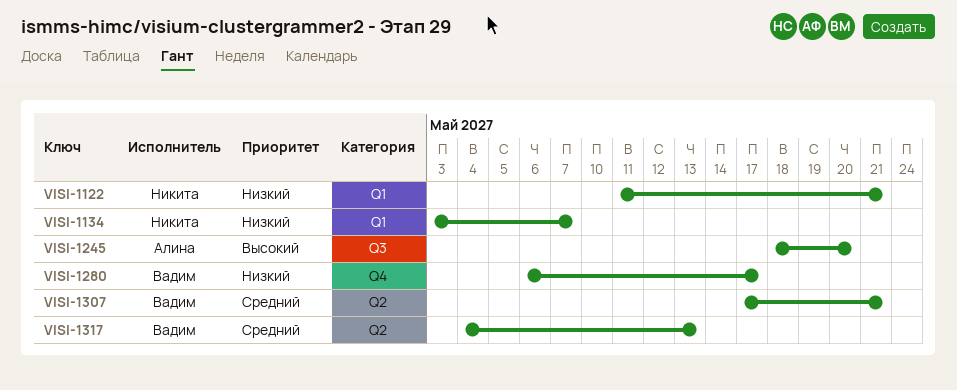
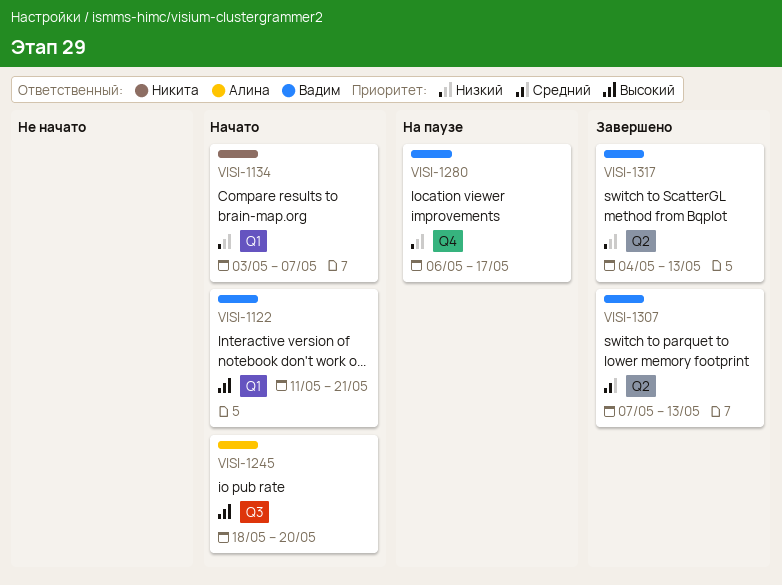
VISI-1122, owner: Никита -> Вадим
VISI-1122, priority: Низкий -> Высокий
VISI-1307, start: May 17 -> May 7
VISI-1307, due: May 21 -> May 13
VISI-1317, priority: Средний -> Низкий

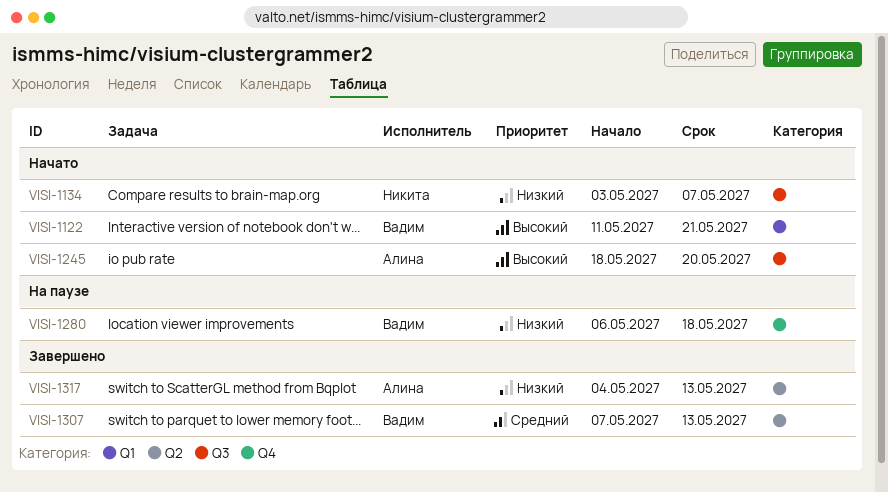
VISI-1134, label: Q1 -> Q3
VISI-1280, due: May 17 -> May 18
VISI-1317, owner: Вадим -> Алина

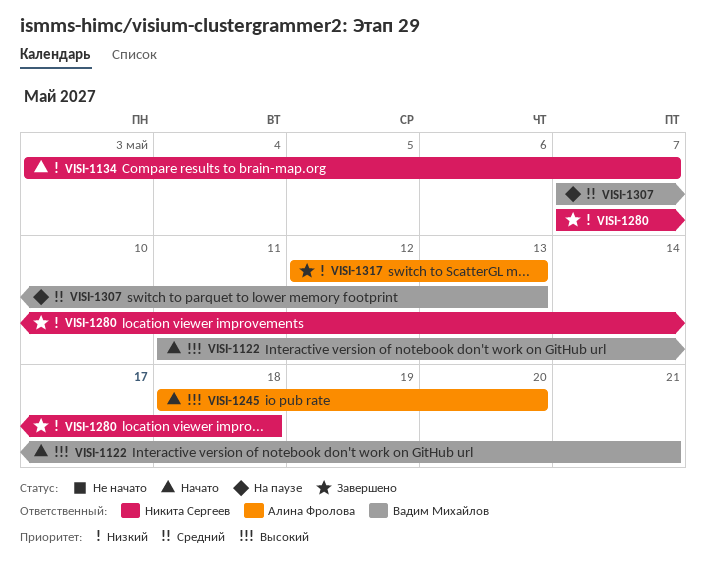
VISI-1280, status: На паузе -> Завершено
VISI-1280, owner: Вадим Михайлов -> Никита Сергеев
VISI-1280, start: May 6 -> May 7
VISI-1307, status: Завершено -> На паузе
VISI-1317, start: May 4 -> May 12

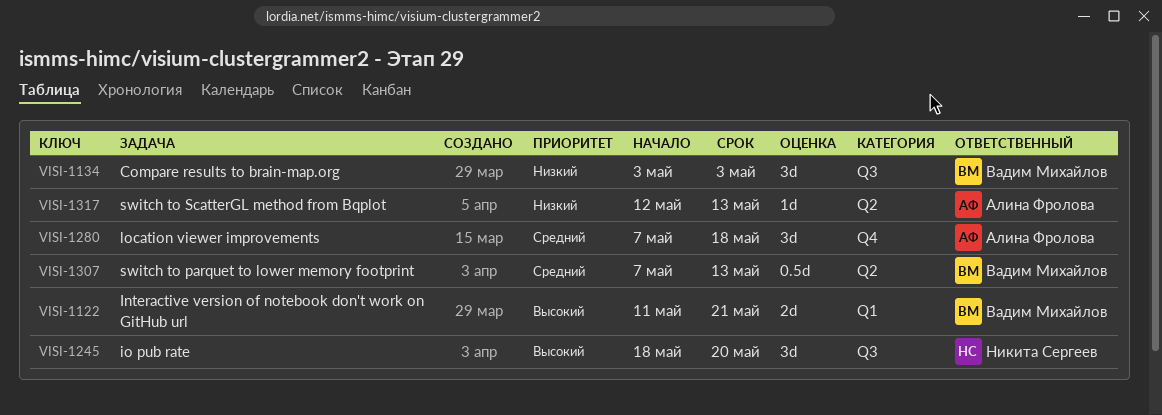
VISI-1134, owner: Никита Сергеев -> Вадим Михайлов
VISI-1134, due: May 7 -> May 3
VISI-1245, owner: Алина Фролова -> Никита Сергеев
VISI-1280, owner: Никита Сергеев -> Алина Фролова
VISI-1280, priority: Низкий -> Средний

